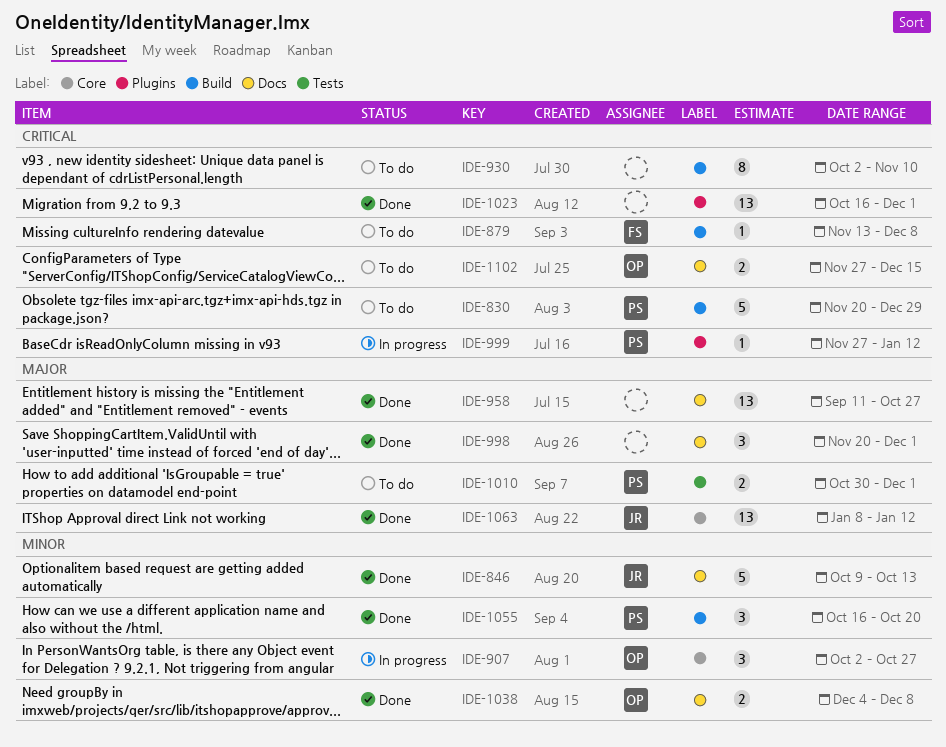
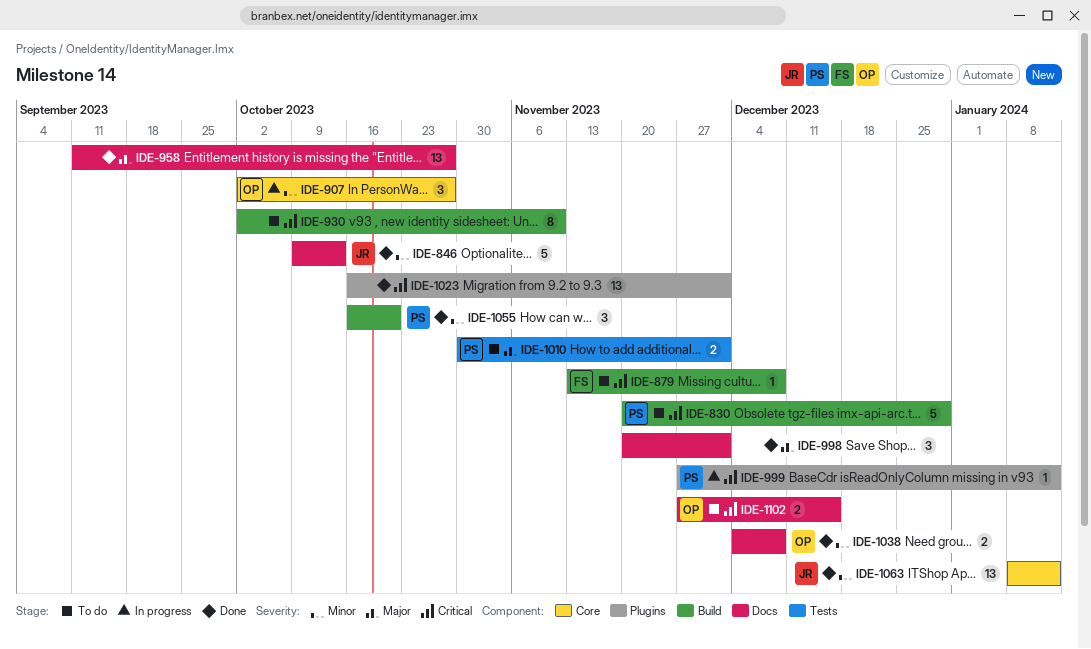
IDE-1063, priority: Major -> Minor

